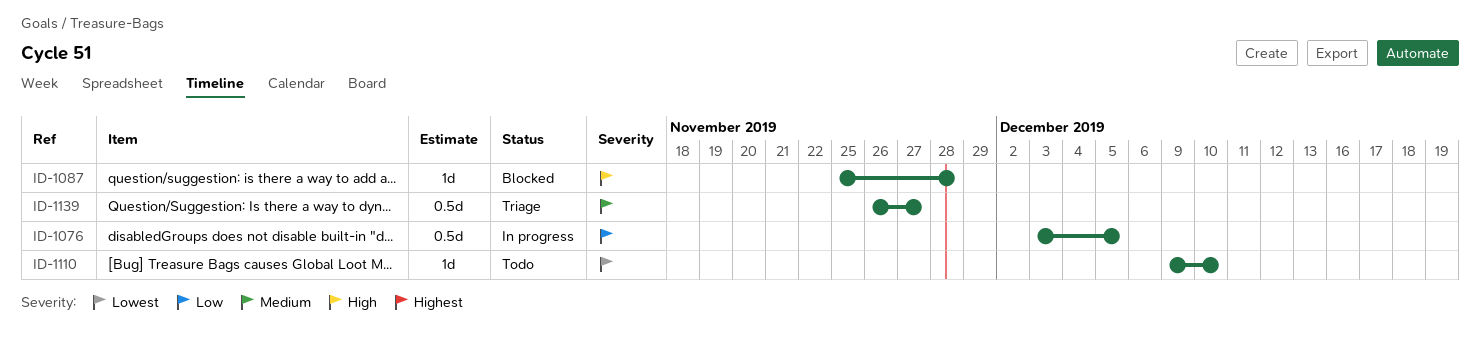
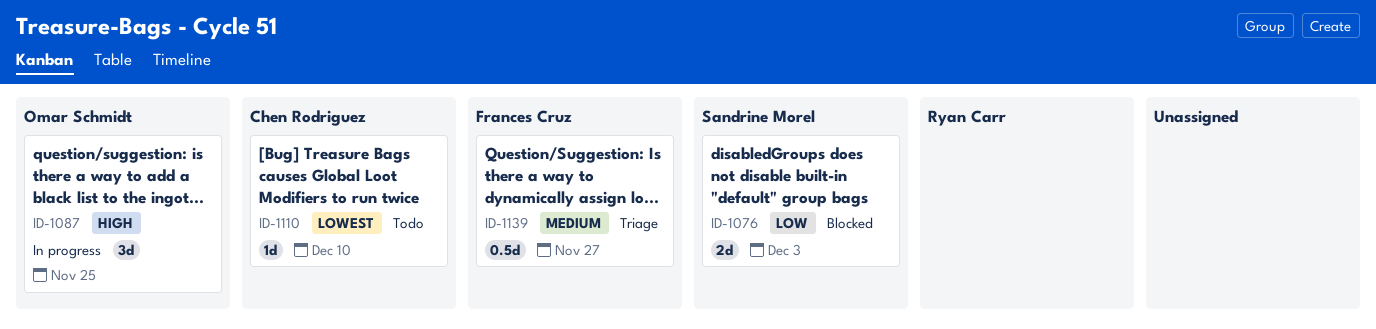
ID-1076, status: In progress -> Blocked
ID-1076, estimate: 0.5d -> 2d
ID-1076, due: Dec 5 -> Dec 3
ID-1087, status: Blocked -> In progress
ID-1087, estimate: 1d -> 3d
ID-1087, due: Nov 28 -> Nov 25

